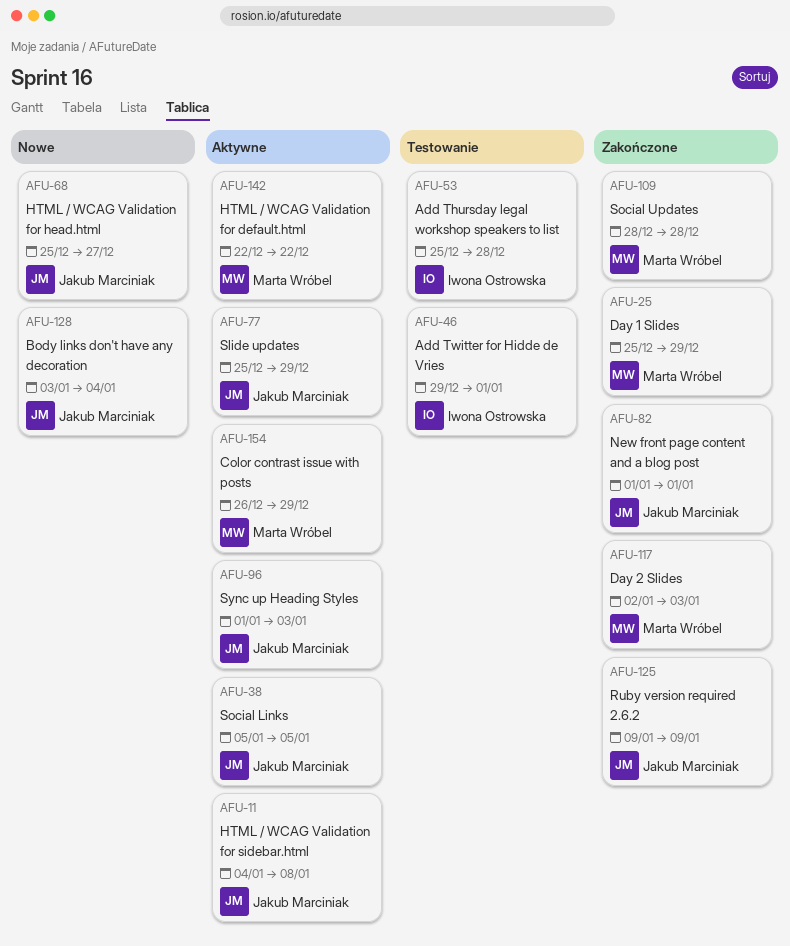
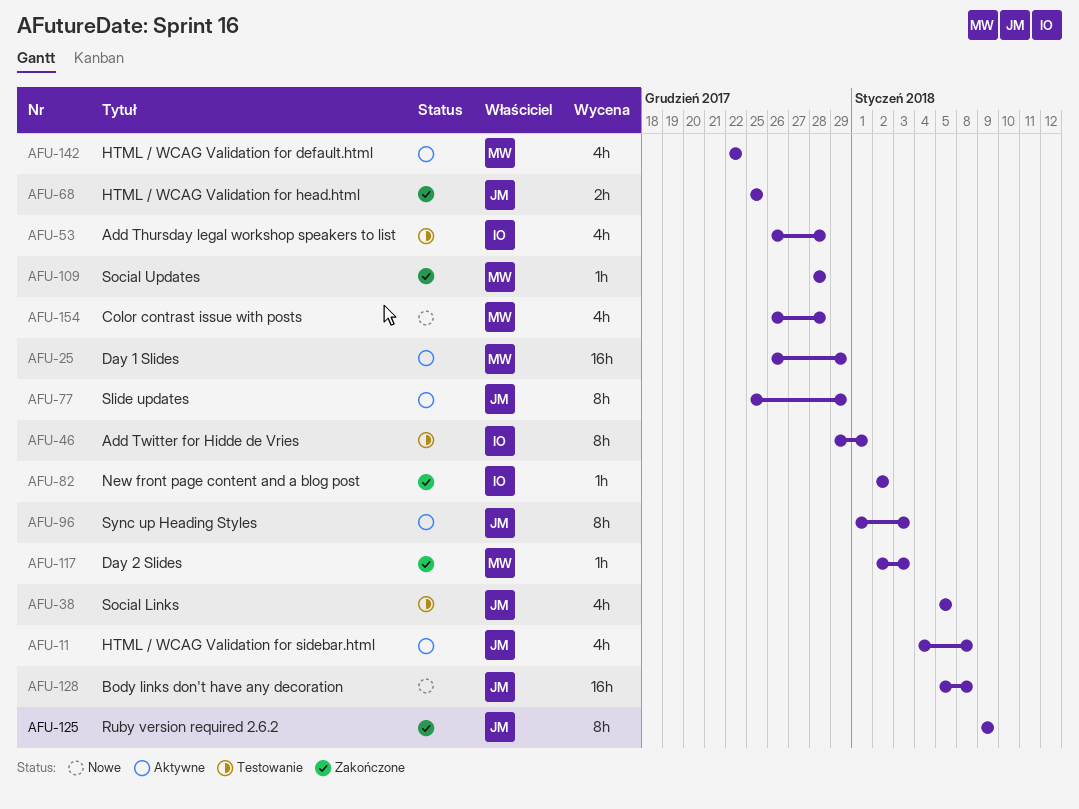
AFU-25, status: Zakończone -> Aktywne
AFU-25, start: Dec 25 -> Dec 26
AFU-38, status: Aktywne -> Testowanie
AFU-53, start: Dec 25 -> Dec 26
AFU-68, status: Nowe -> Zakończone
AFU-68, due: Dec 27 -> Dec 25
AFU-82, owner: Jakub Marciniak -> Iwona Ostrowska
AFU-82, start: Jan 1 -> Jan 2
AFU-82, due: Jan 1 -> Jan 2
AFU-128, start: Jan 3 -> Jan 5
AFU-128, due: Jan 4 -> Jan 8
AFU-154, status: Aktywne -> Nowe
AFU-154, due: Dec 29 -> Dec 28

